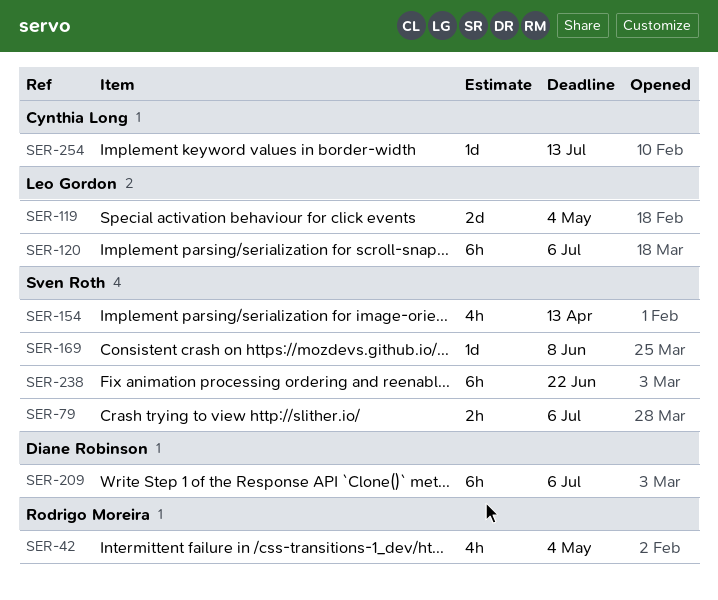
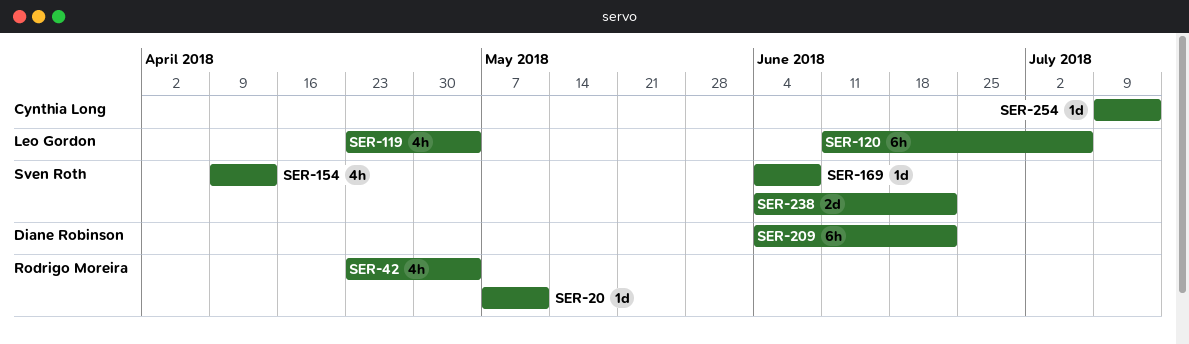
SER-20: none -> present
SER-79: present -> none
SER-119, estimate: 2d -> 4h
SER-209, due: Jul 6 -> Jun 22
SER-238, estimate: 6h -> 2d

